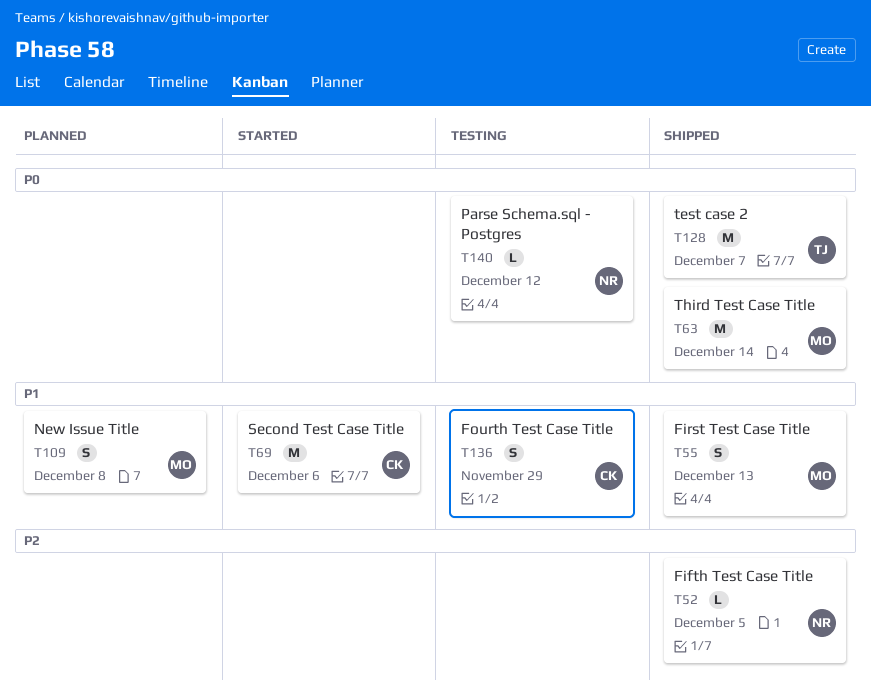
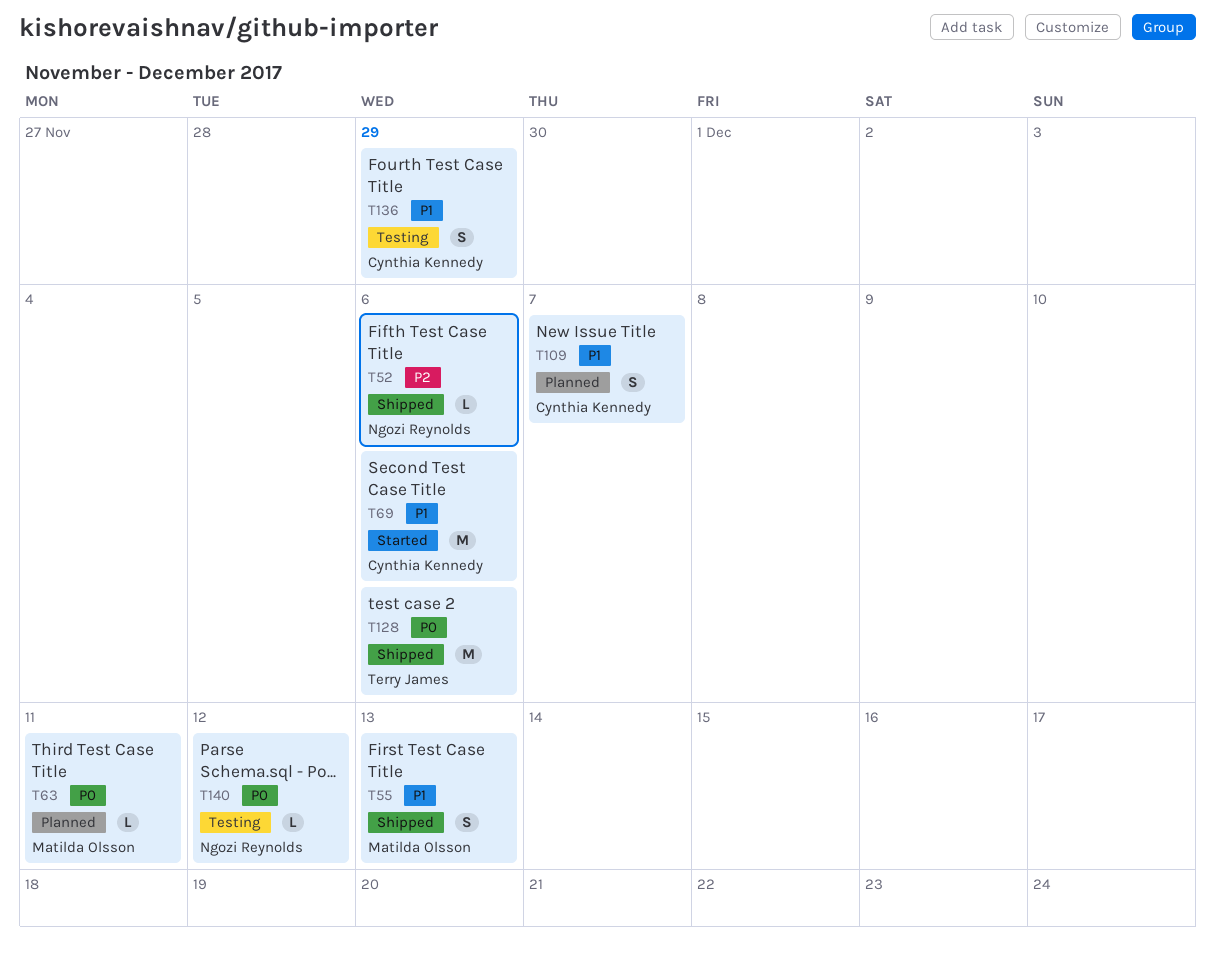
T52, due: Dec 5 -> Dec 6
T63, status: Shipped -> Planned
T63, estimate: M -> L
T63, due: Dec 14 -> Dec 11
T109, owner: Matilda Olsson -> Cynthia Kennedy
T109, due: Dec 8 -> Dec 7
T128, due: Dec 7 -> Dec 6

